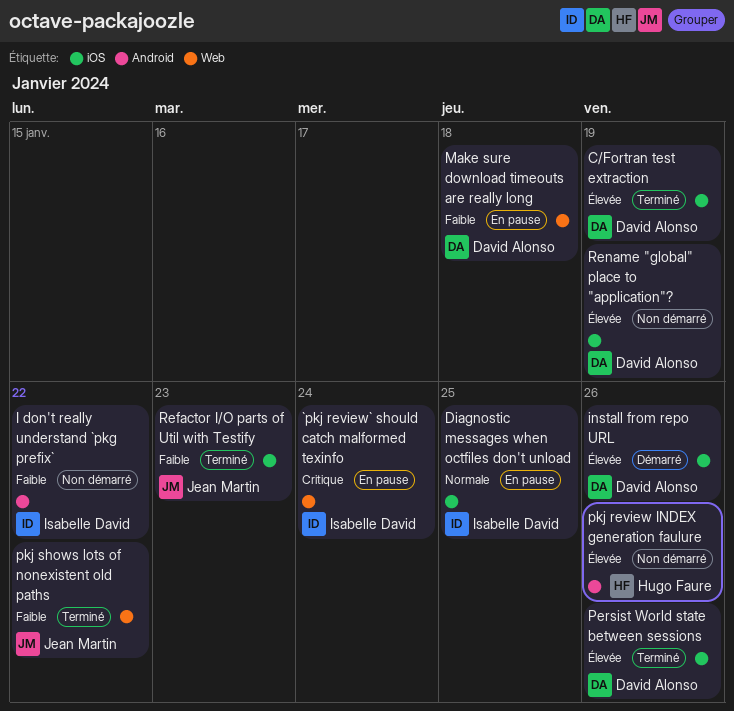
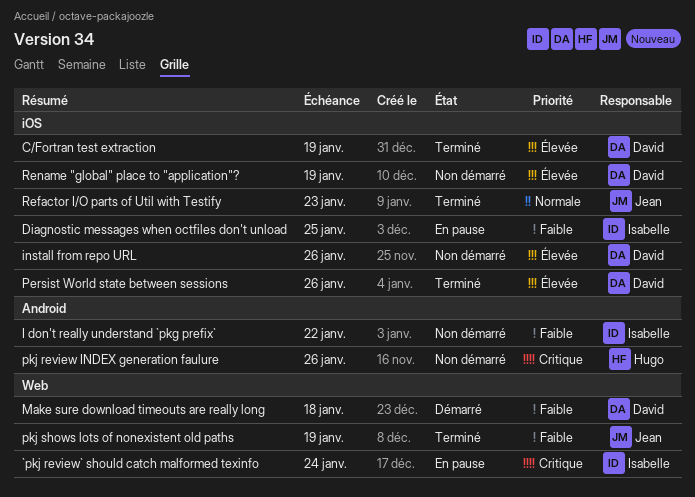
Diagnostic messages when octfiles don't unload, priority: Normale -> Faible
install from repo URL, status: Démarré -> Non démarré
Make sure download timeouts are really long, status: En pause -> Démarré
pkj review INDEX generation faulure, priority: Élevée -> Critique
pkj shows lots of nonexistent old paths, due: Jan 22 -> Jan 19
Refactor I/O parts of Util with Testify, priority: Faible -> Normale

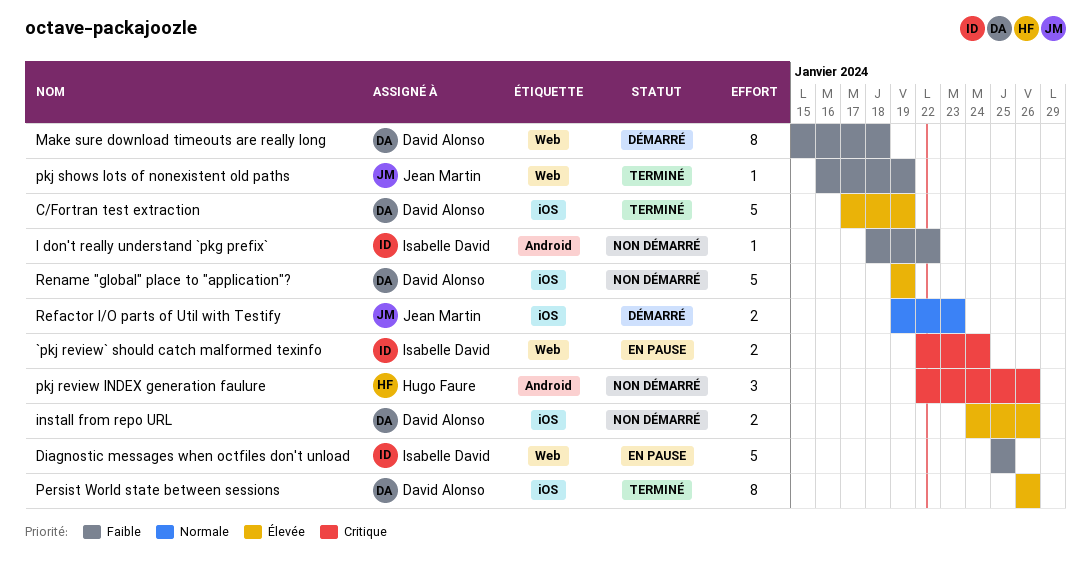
Diagnostic messages when octfiles don't unload, label: iOS -> Web
Refactor I/O parts of Util with Testify, status: Terminé -> Démarré

